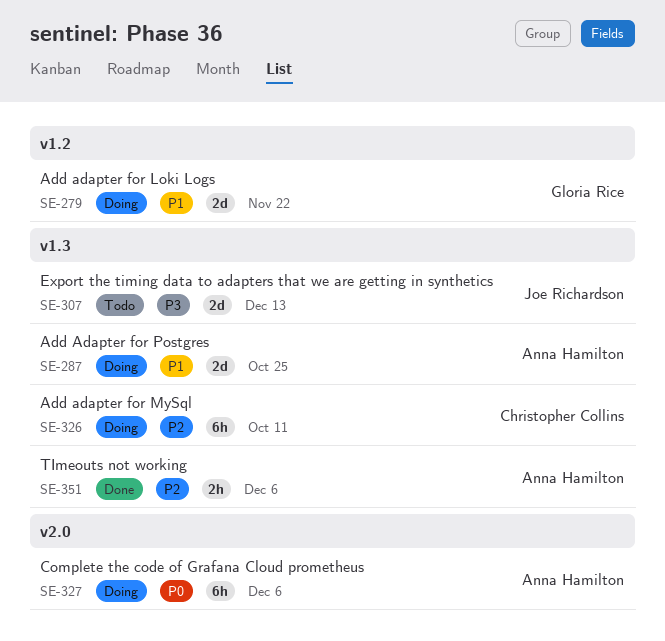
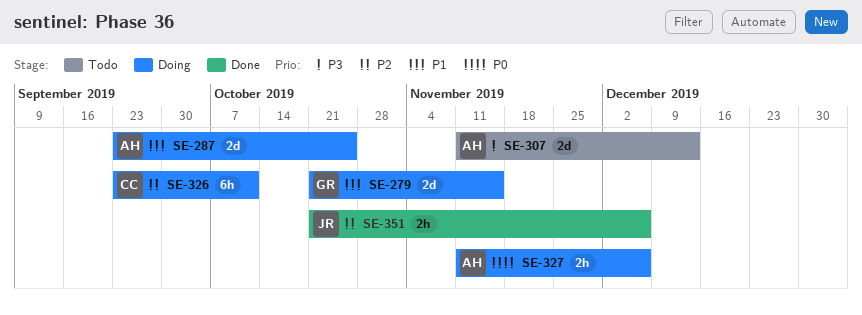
SE-279, due: Nov 22 -> Nov 15
SE-307, owner: Joe Richardson -> Anna Hamilton
SE-327, estimate: 6h -> 2h
SE-351, owner: Anna Hamilton -> Joe Richardson

